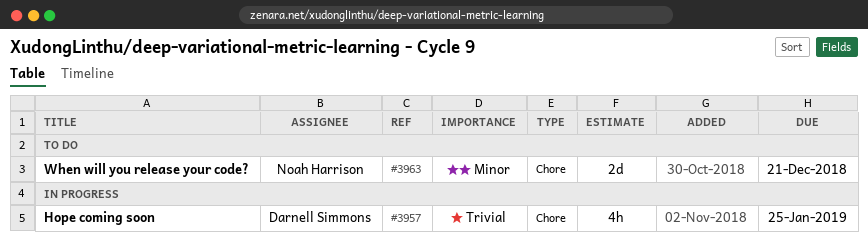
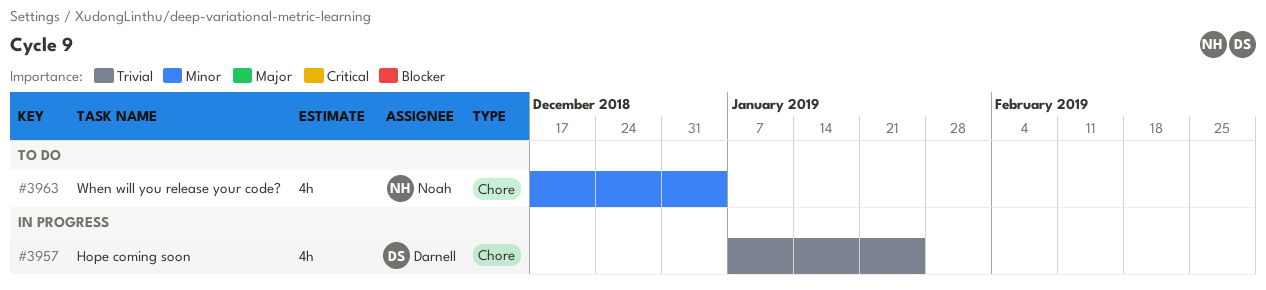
#3963, estimate: 2d -> 4h
#3963, due: Dec 21 -> Jan 4

